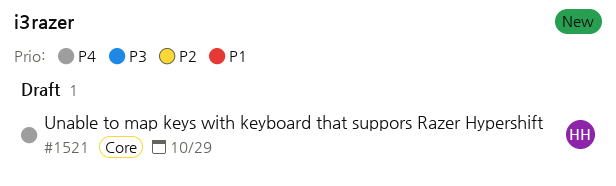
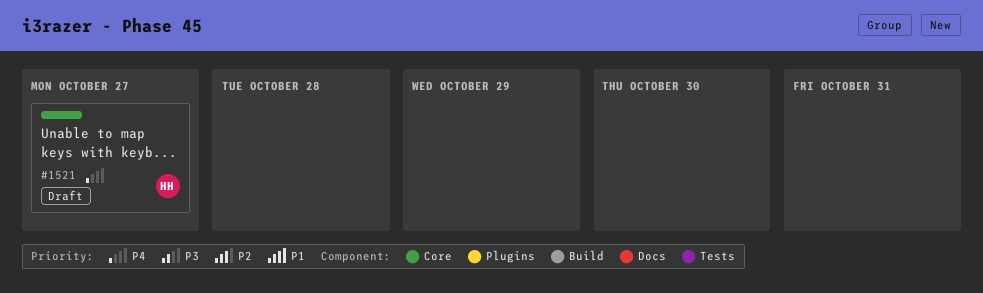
#1521, due: Oct 29 -> Oct 27

